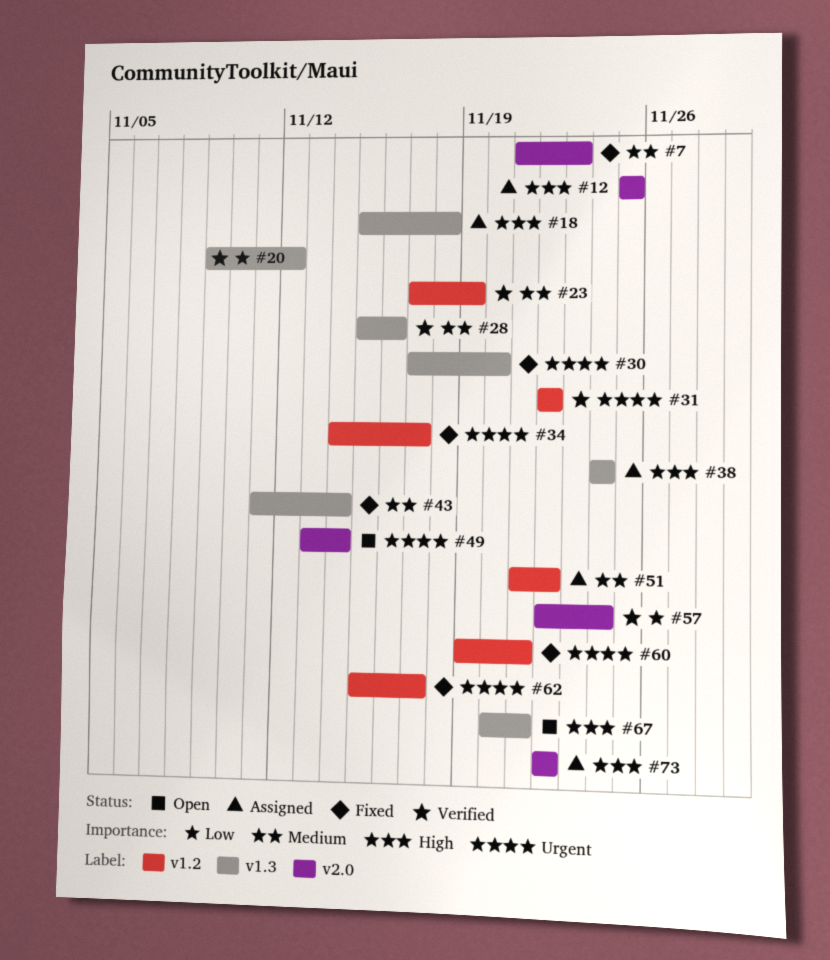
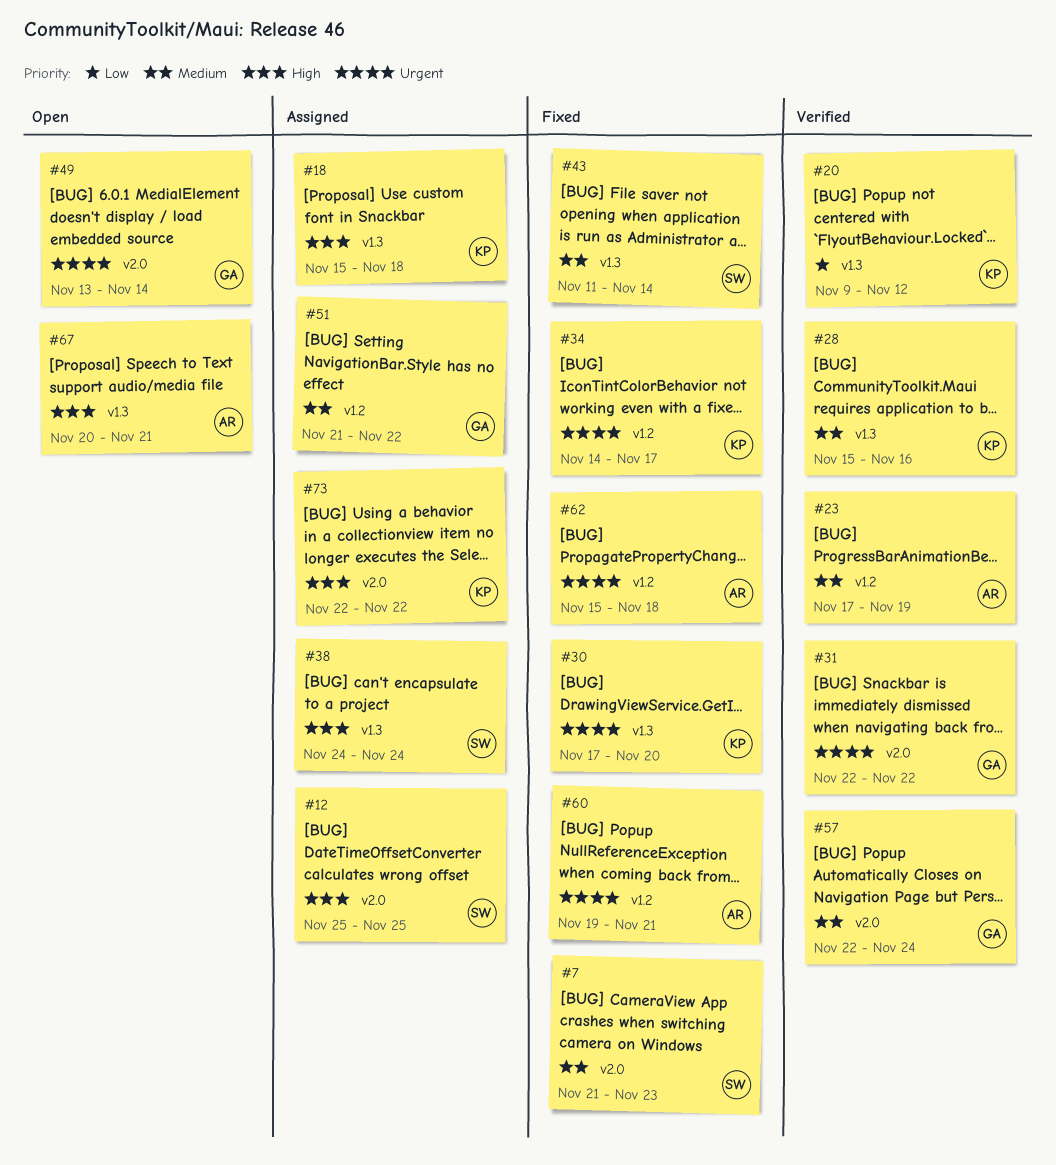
#31, label: v1.2 -> v2.0
#57, priority: Low -> Medium
#62, due: Nov 17 -> Nov 18

